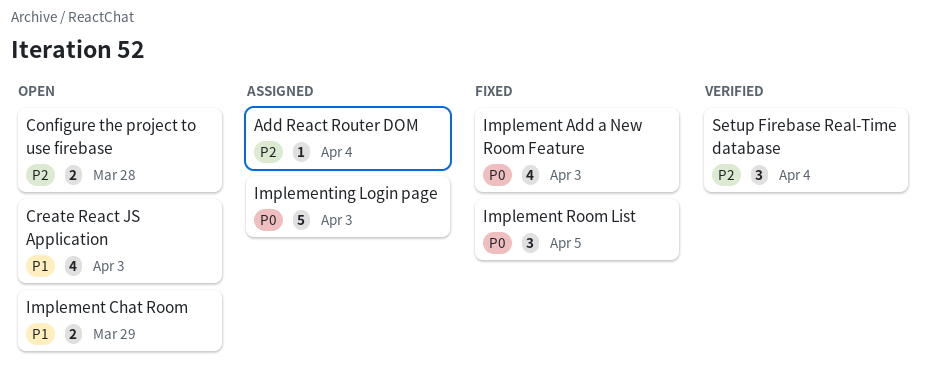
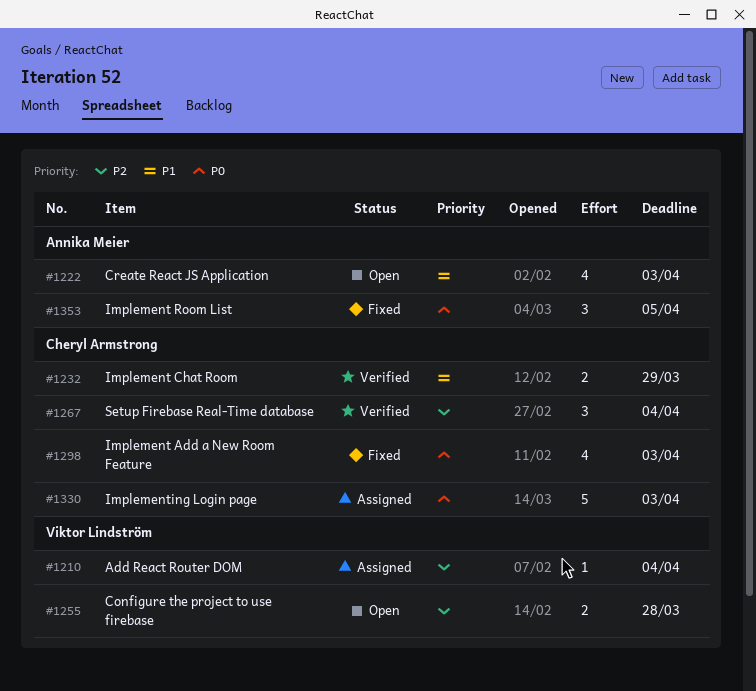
Implement Chat Room, status: Open -> Verified

